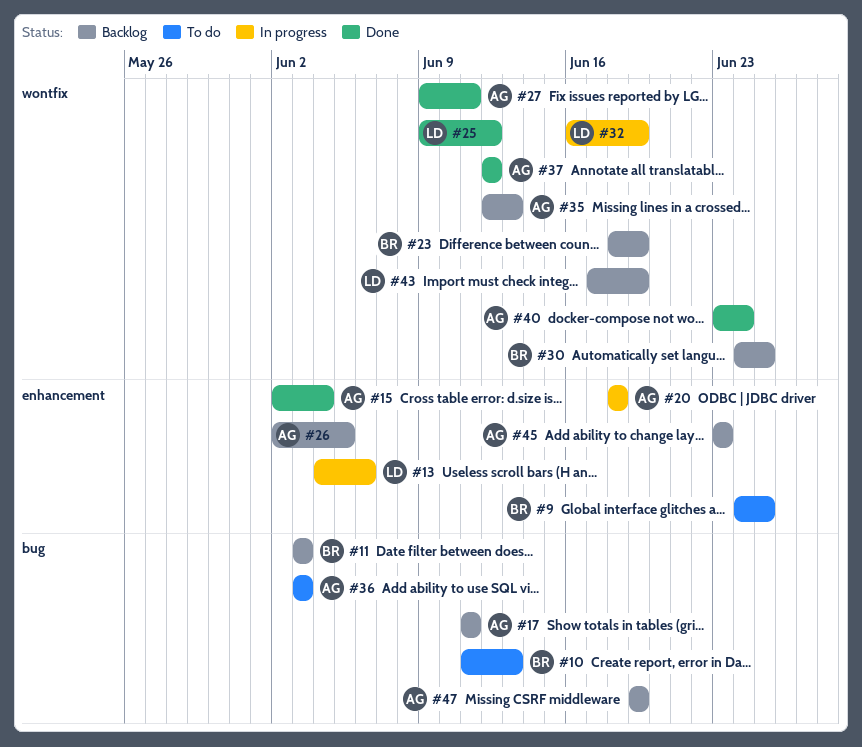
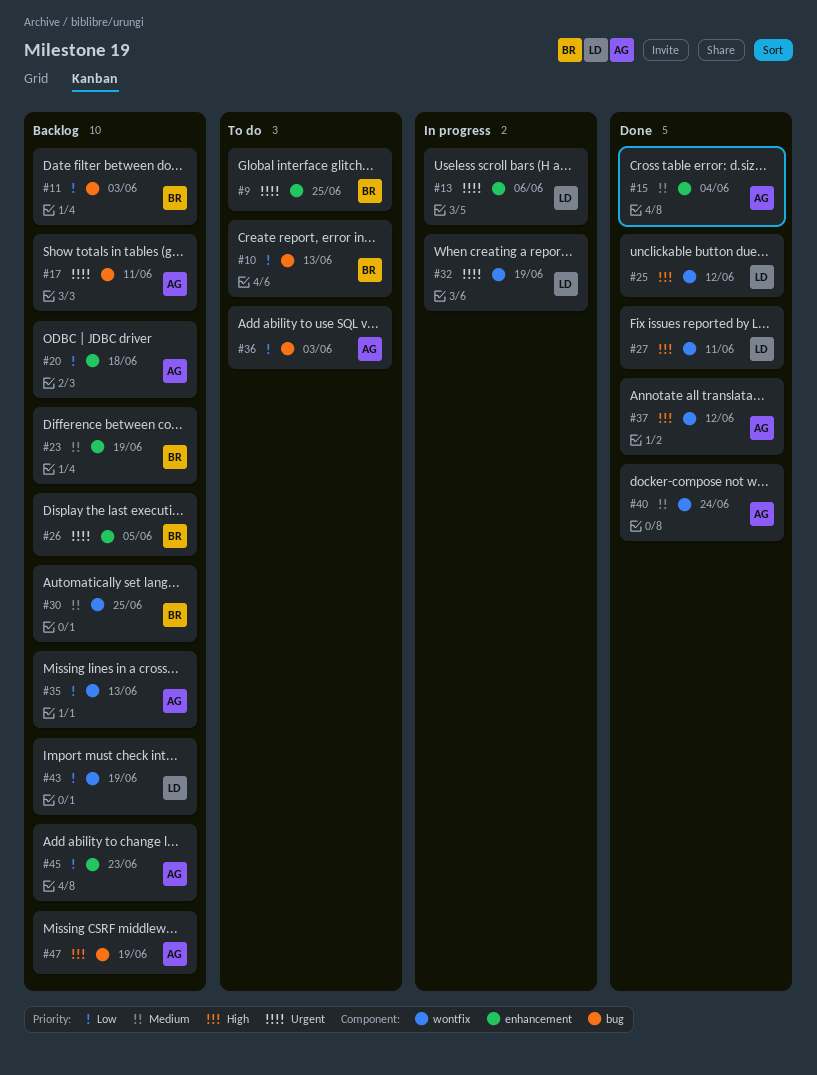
#20, status: In progress -> Backlog
#23, label: wontfix -> enhancement
#26, owner: AG -> BR
#27, owner: AG -> LD

